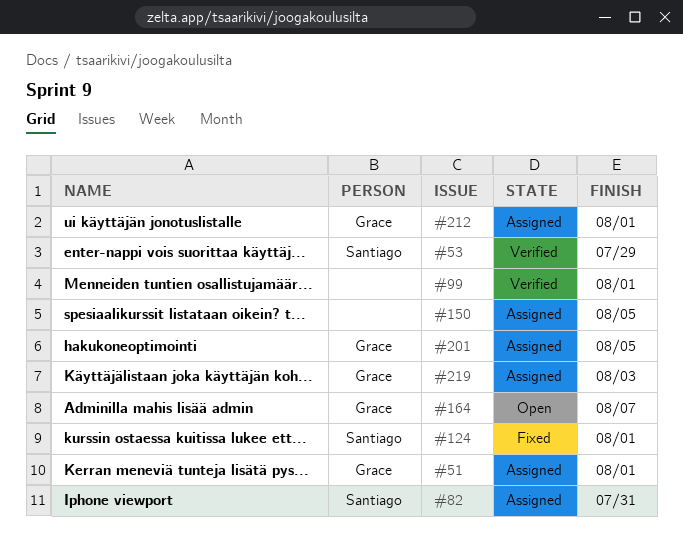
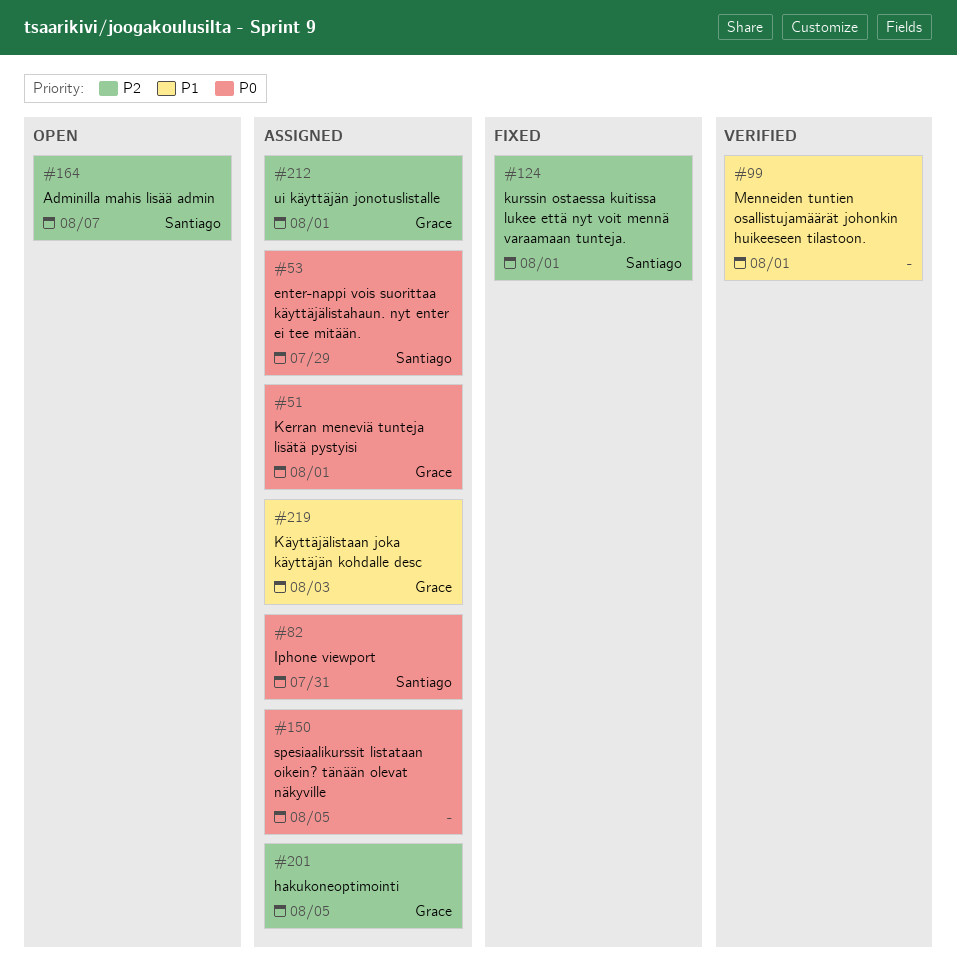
#53, status: Verified -> Assigned
#164, owner: Grace -> Santiago

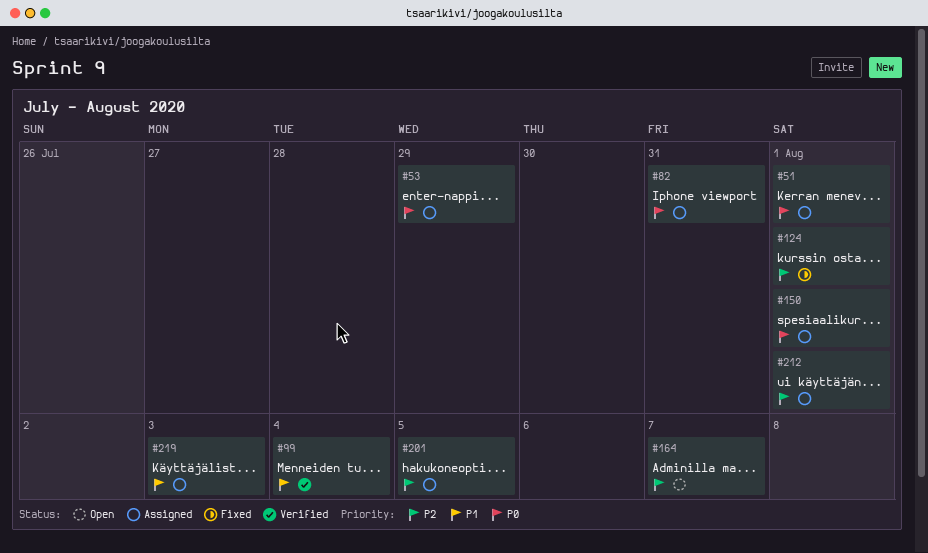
#99, due: Aug 1 -> Aug 4
#150, due: Aug 5 -> Aug 1

